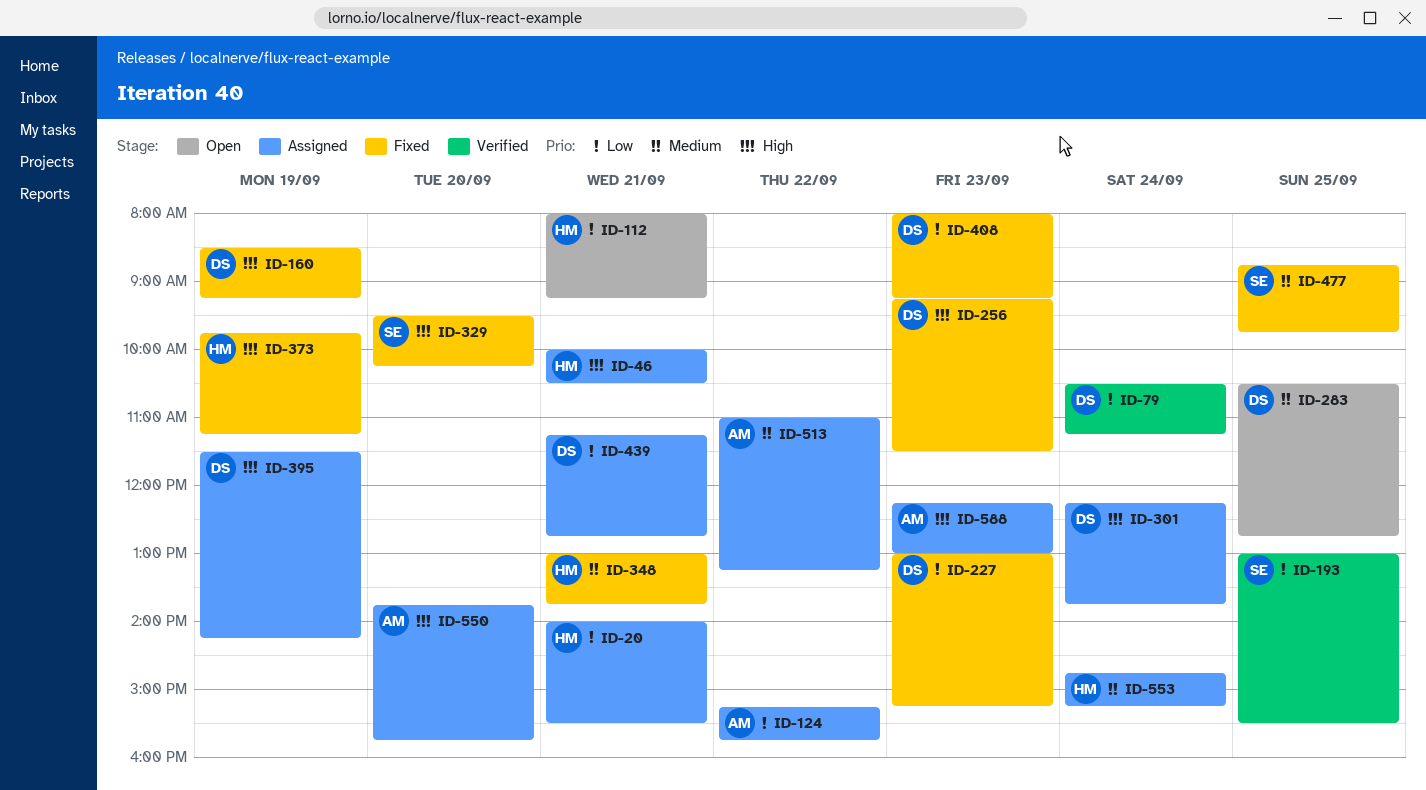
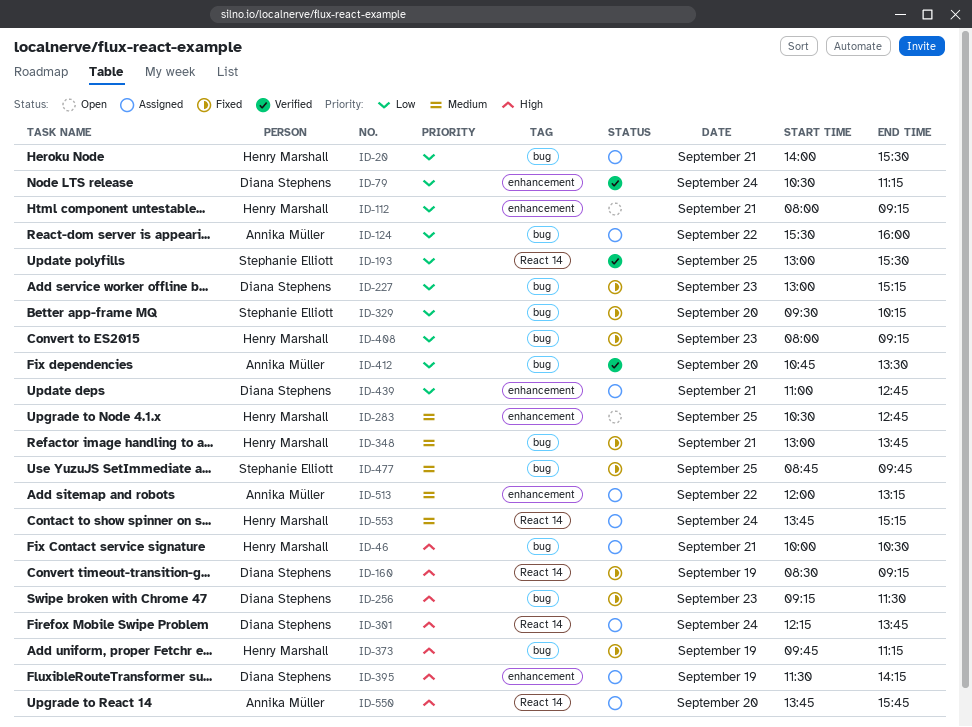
ID-124, begins: 15:15 -> 15:30
ID-124, ends: 15:45 -> 16:00
ID-283, owner: Diana Stephens -> Henry Marshall
ID-329, priority: High -> Low
ID-408, owner: Diana Stephens -> Henry Marshall
ID-412: none -> present
ID-439, begins: 11:15 -> 11:00
ID-513, begins: 11:00 -> 12:00
ID-553, begins: 14:45 -> 13:45
ID-588: present -> none

